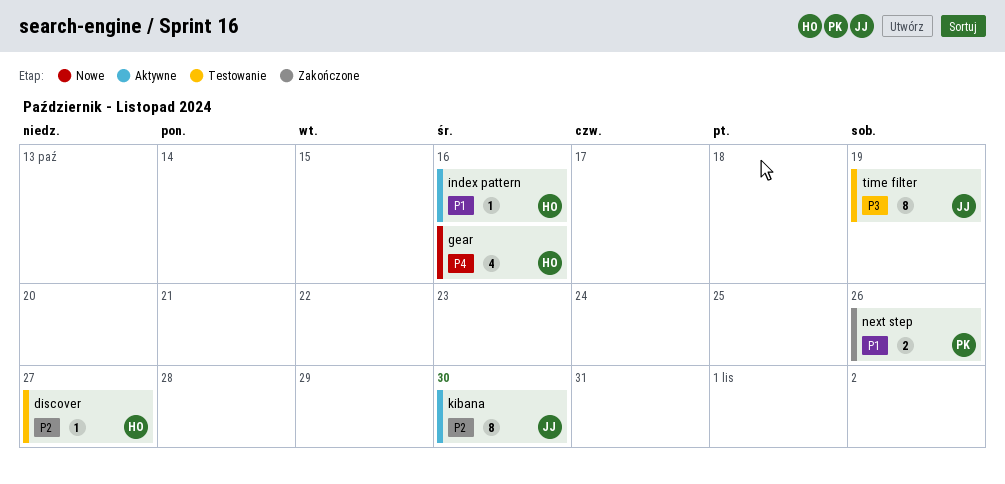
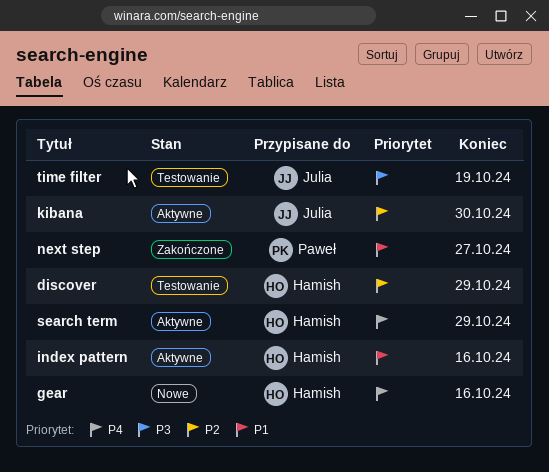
discover, due: Oct 27 -> Oct 29
next step, due: Oct 26 -> Oct 27
search term: none -> present

